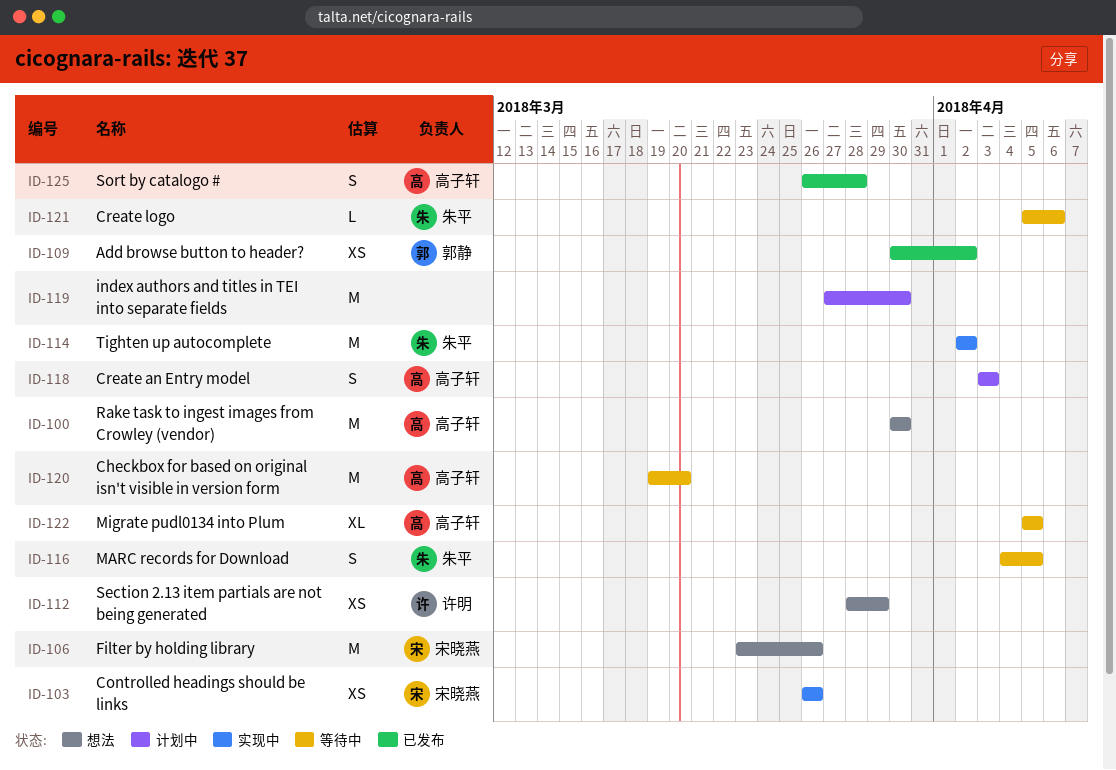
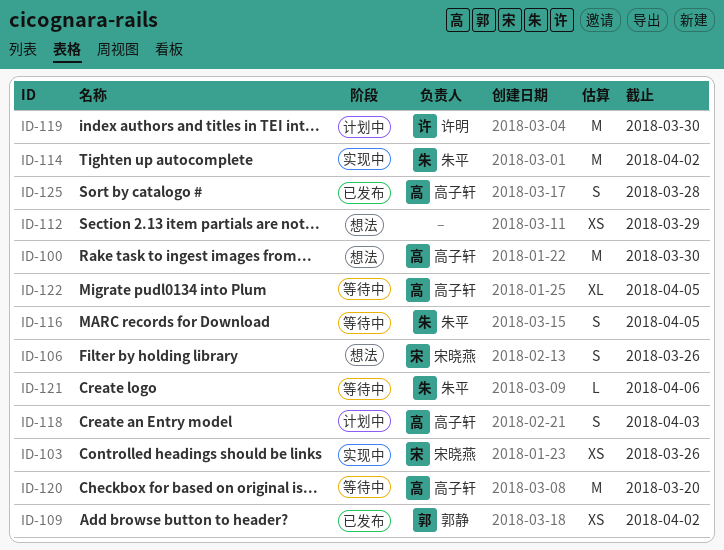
ID-106, estimate: M -> S
ID-112, owner: 许明 -> none
ID-119, owner: none -> 许明

